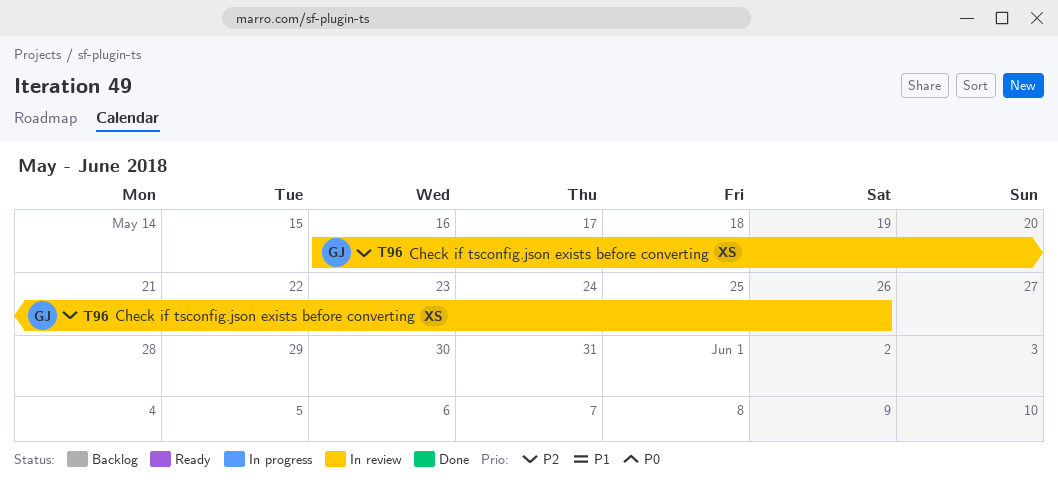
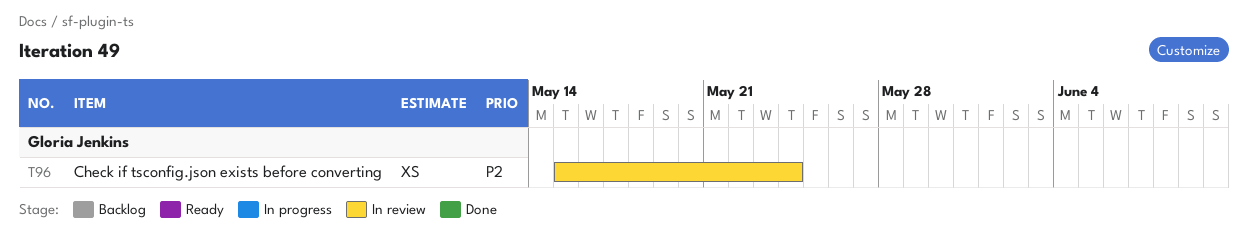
T96, start: May 16 -> May 15
T96, due: May 26 -> May 24

